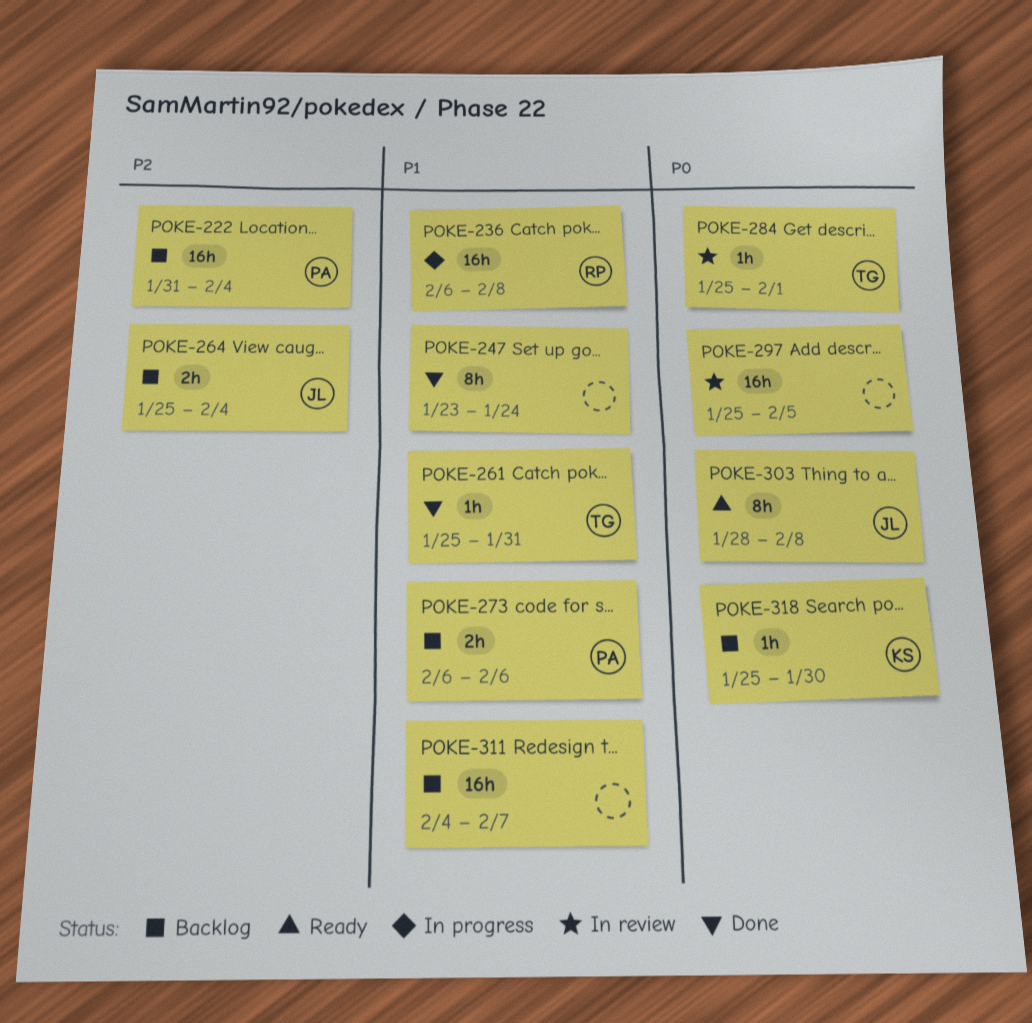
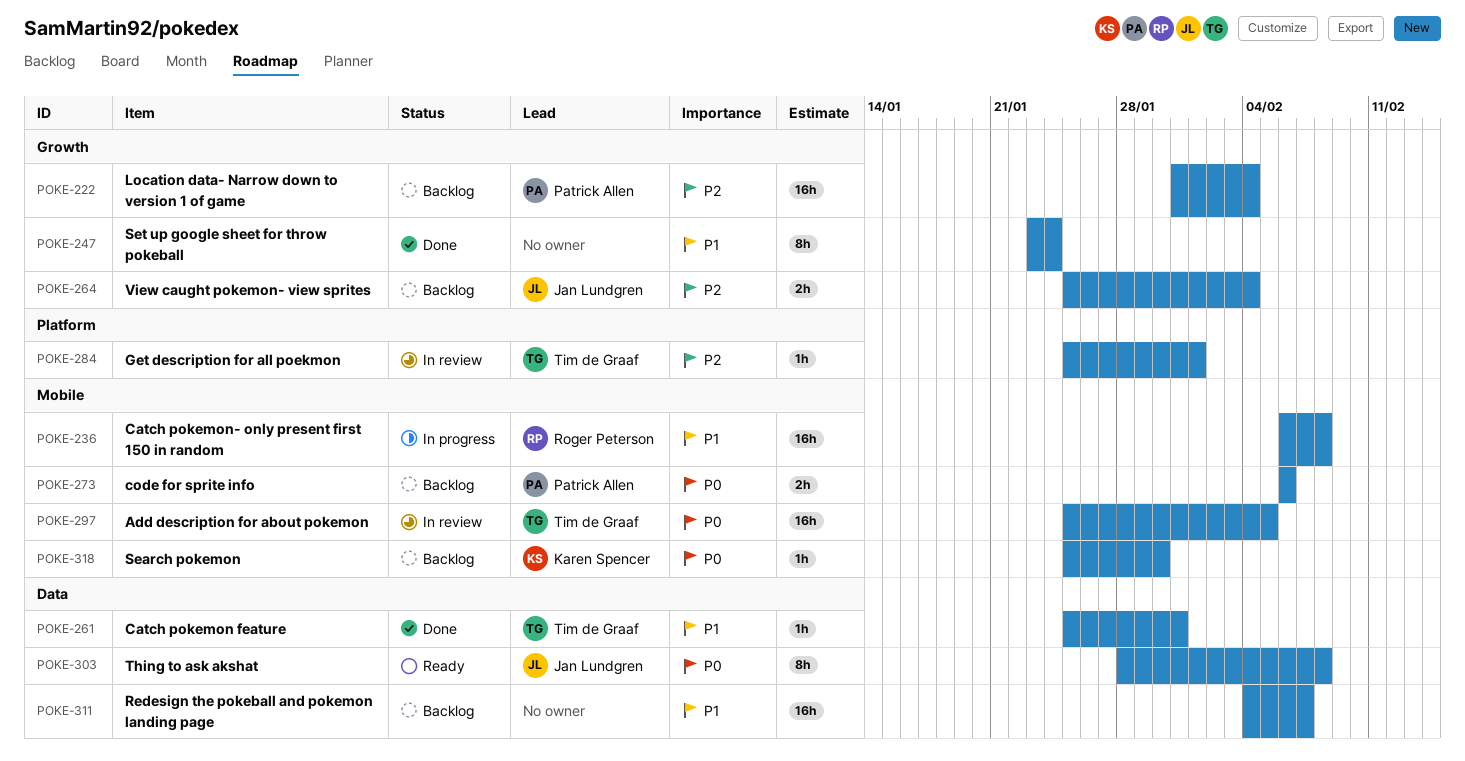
POKE-273, priority: P1 -> P0
POKE-284, priority: P0 -> P2
POKE-297, owner: none -> Tim de Graaf

